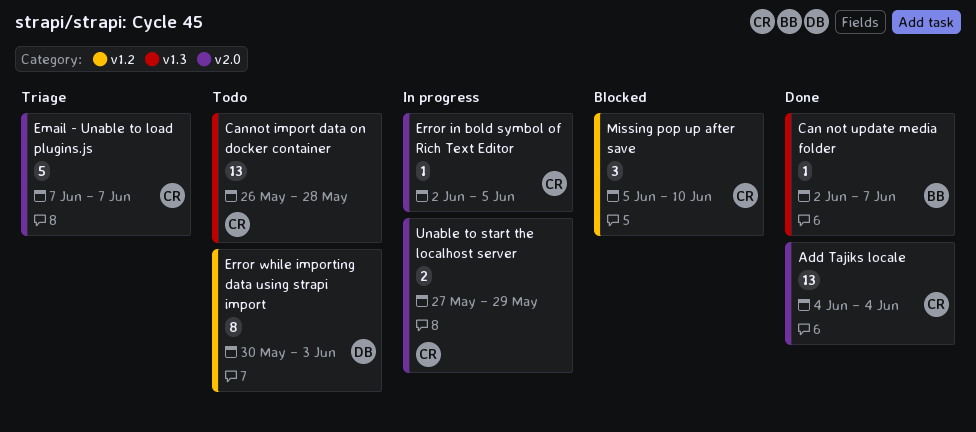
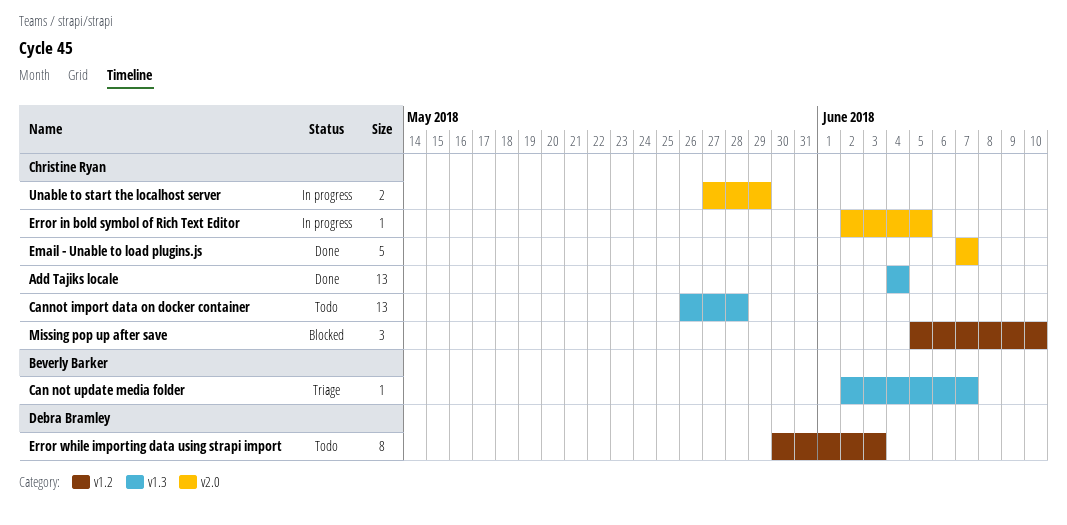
Add Tajiks locale, label: v2.0 -> v1.3
Can not update media folder, status: Done -> Triage
Email - Unable to load plugins.js, status: Triage -> Done

